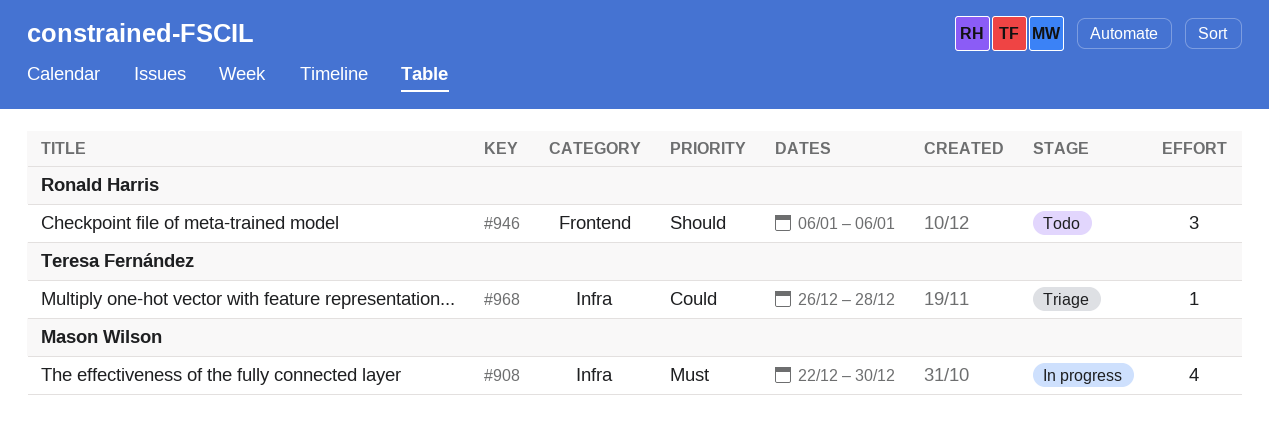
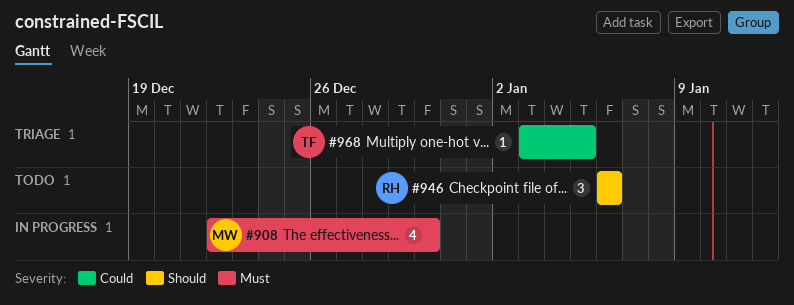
#968, start: Dec 26 -> Jan 3
#968, due: Dec 28 -> Jan 5

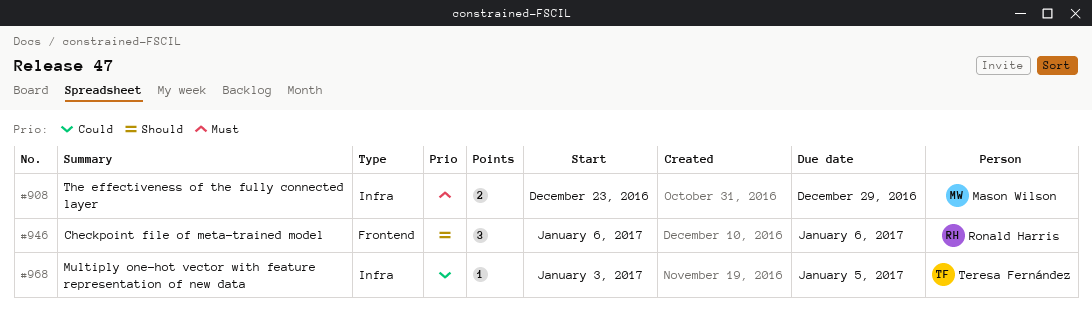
#908, estimate: 4 -> 2
#908, start: Dec 22 -> Dec 23
#908, due: Dec 30 -> Dec 29

